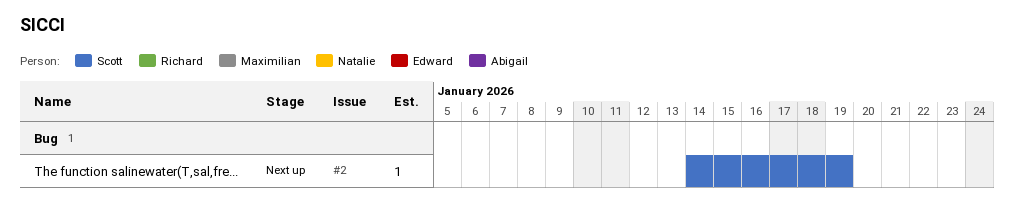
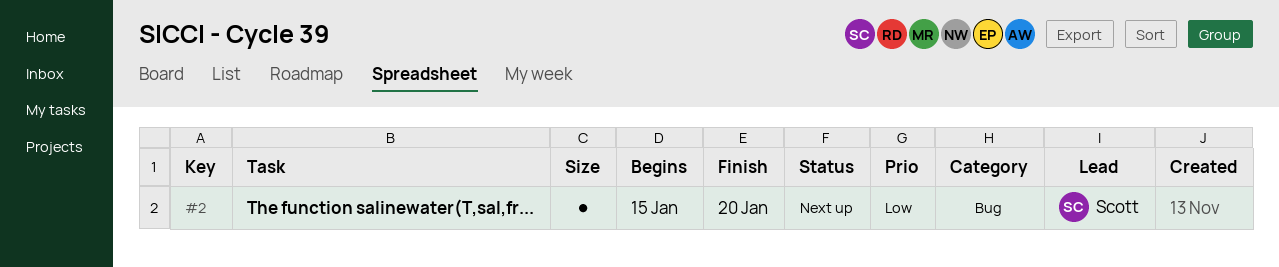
#2, start: Jan 14 -> Jan 15
#2, due: Jan 19 -> Jan 20

